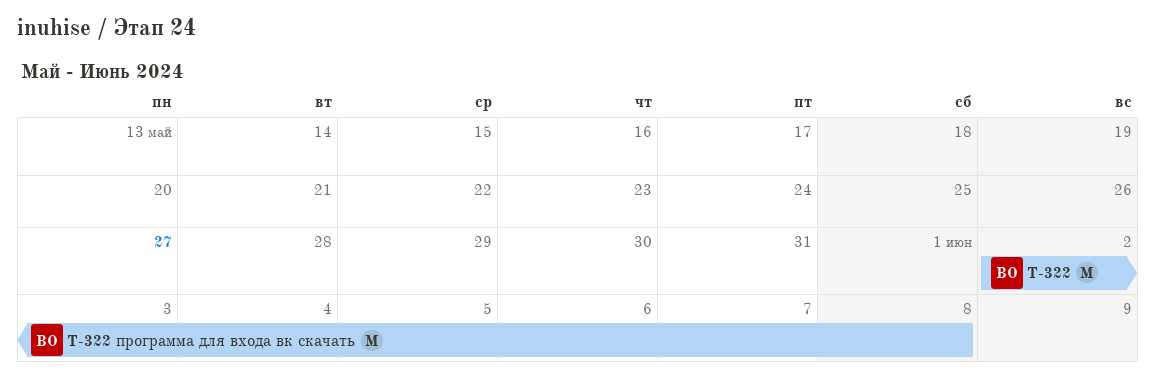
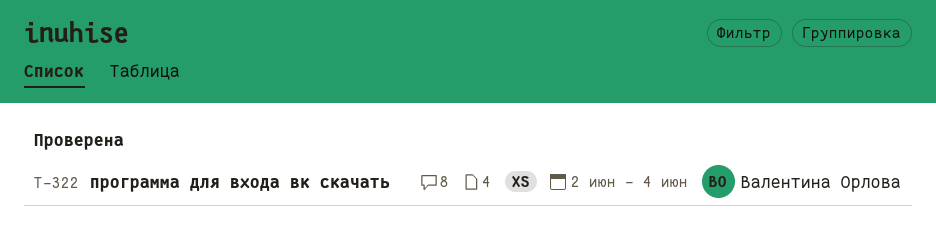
T-322, estimate: M -> XS
T-322, due: Jun 8 -> Jun 4

